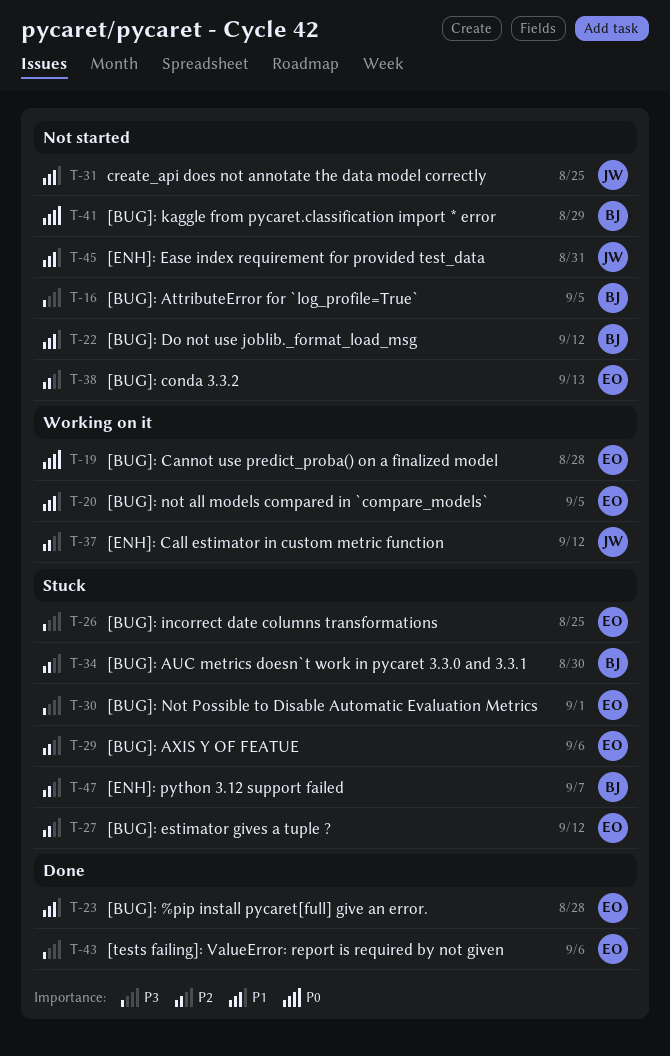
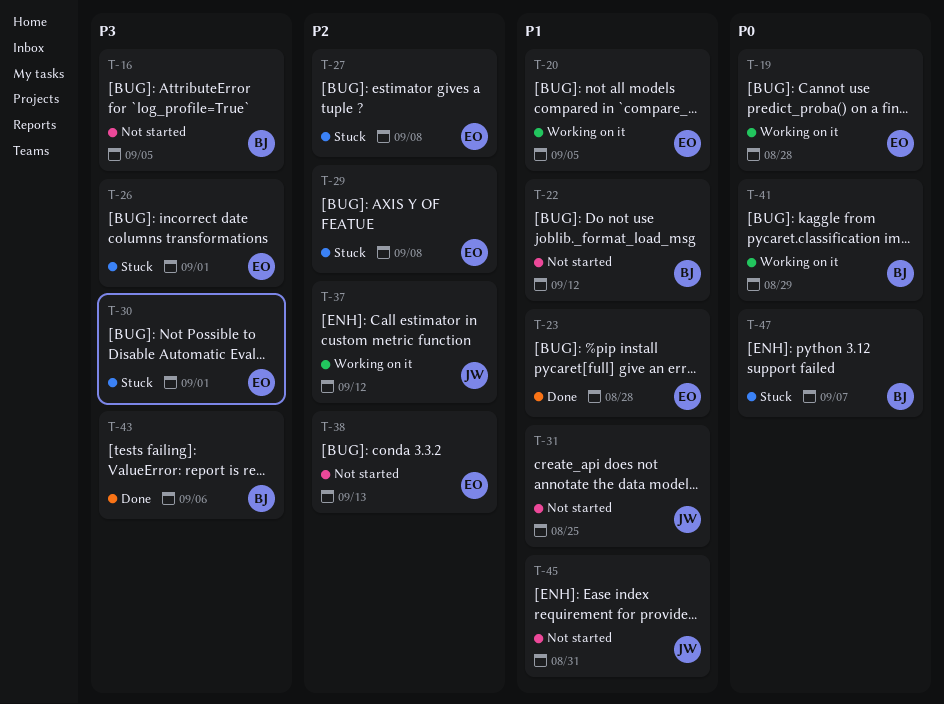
T-26, due: Aug 25 -> Sep 1
T-27, due: Sep 12 -> Sep 8
T-29, due: Sep 6 -> Sep 8
T-34: present -> none
T-41, status: Not started -> Working on it
T-43, owner: EO -> BJ
T-47, priority: P2 -> P0

